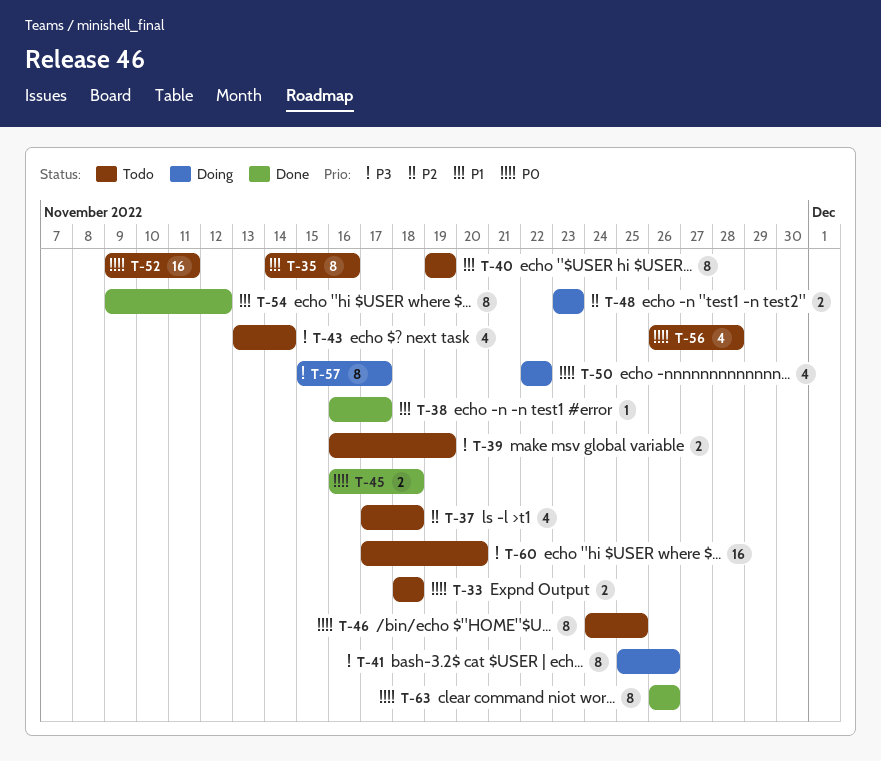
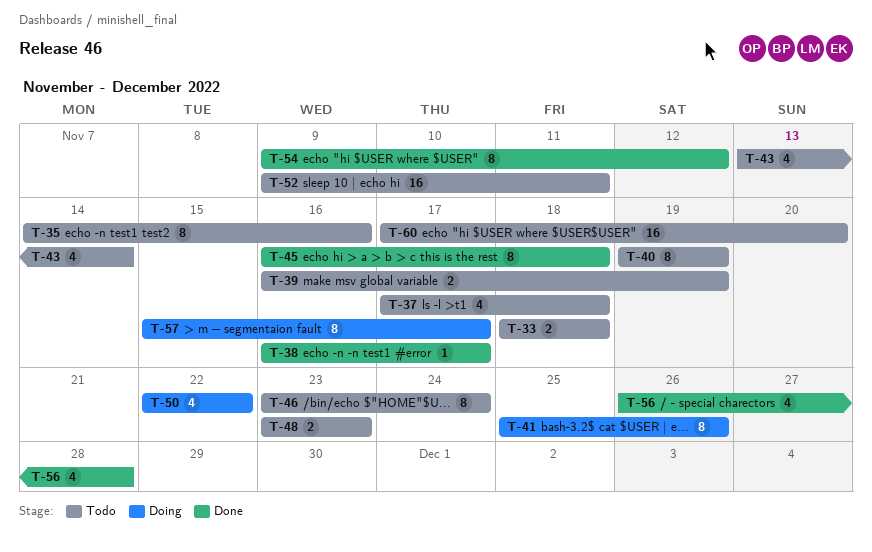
T-45, estimate: 2 -> 8
T-46, start: Nov 24 -> Nov 23
T-46, due: Nov 25 -> Nov 24
T-48, status: Doing -> Todo
T-56, status: Todo -> Done
T-63: present -> none

